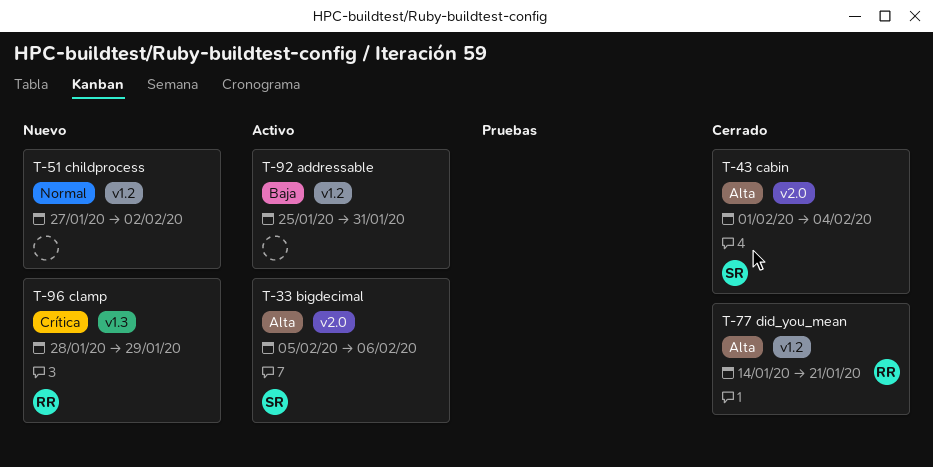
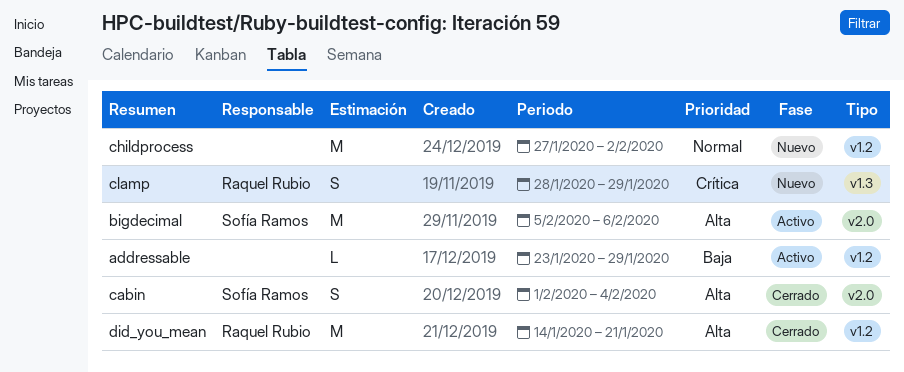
addressable, start: Jan 25 -> Jan 23
addressable, due: Jan 31 -> Jan 29

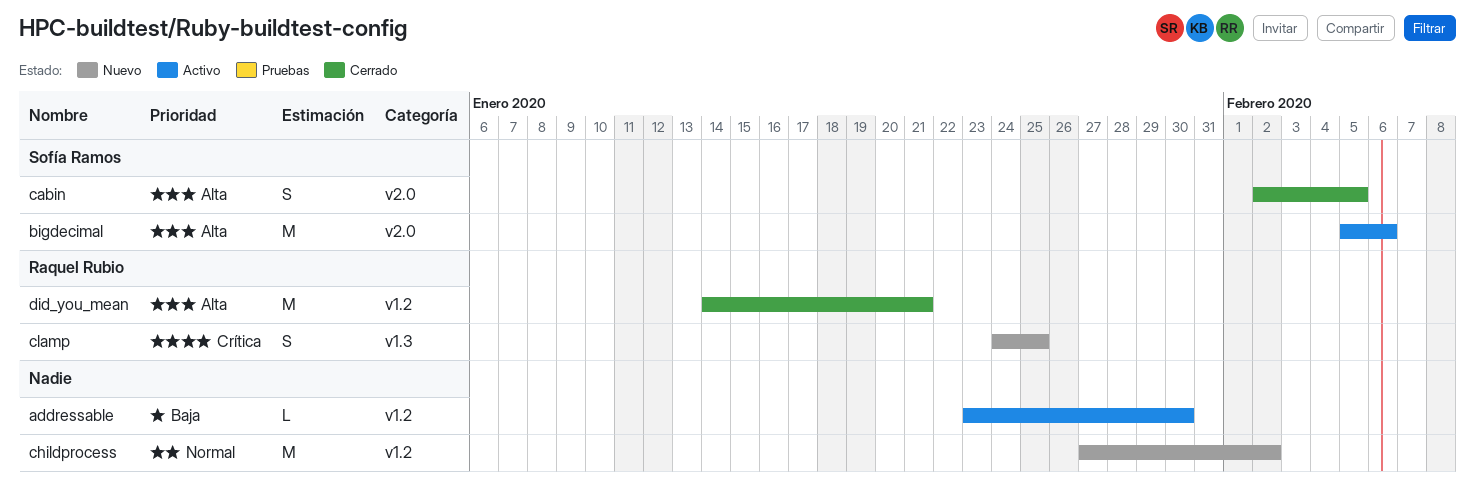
addressable, due: Jan 29 -> Jan 30
cabin, start: Feb 1 -> Feb 2
cabin, due: Feb 4 -> Feb 5
clamp, start: Jan 28 -> Jan 24
clamp, due: Jan 29 -> Jan 25

